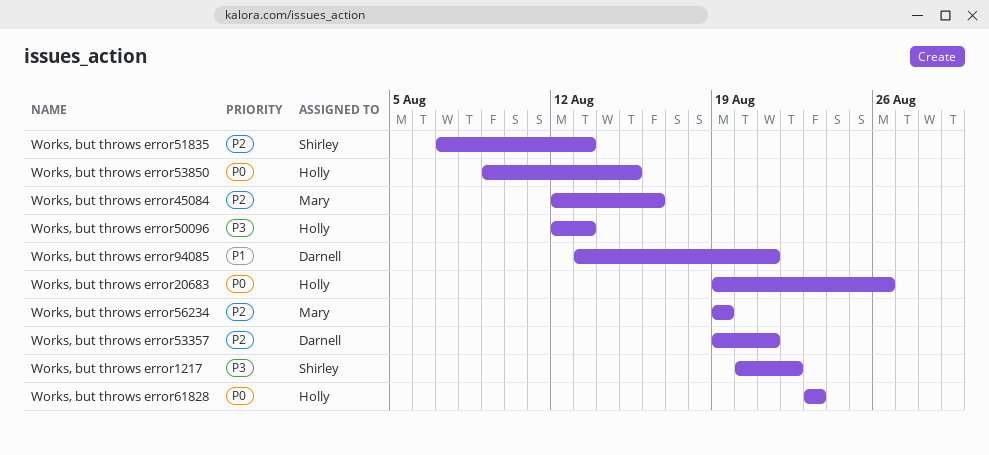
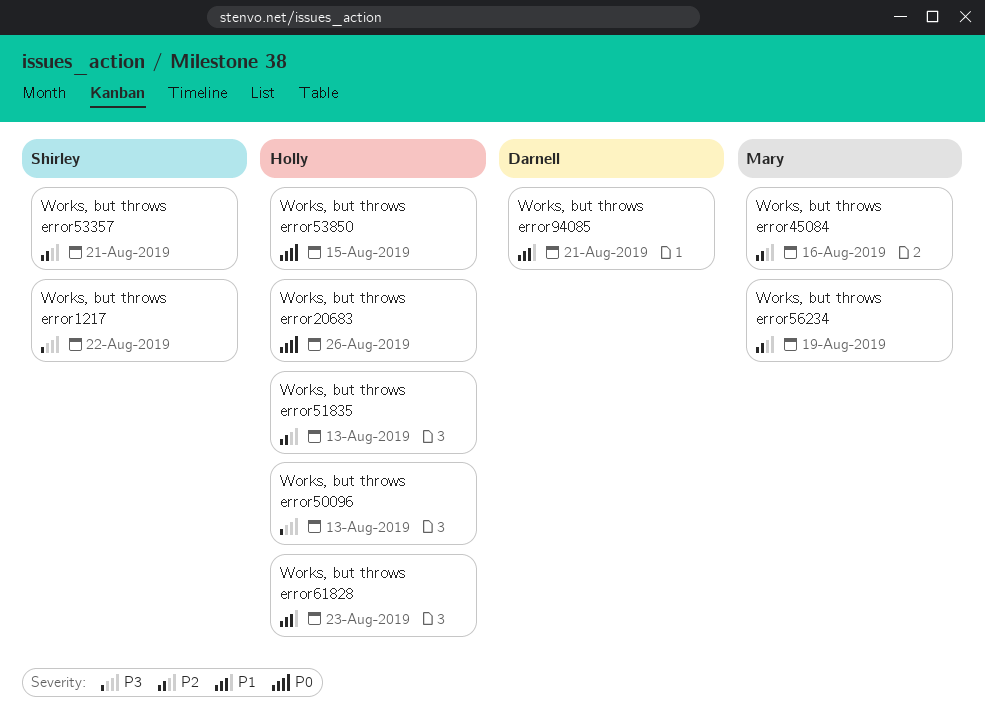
Works, but throws error51835, owner: Shirley -> Holly
Works, but throws error53357, owner: Darnell -> Shirley
Works, but throws error61828, priority: P0 -> P1

